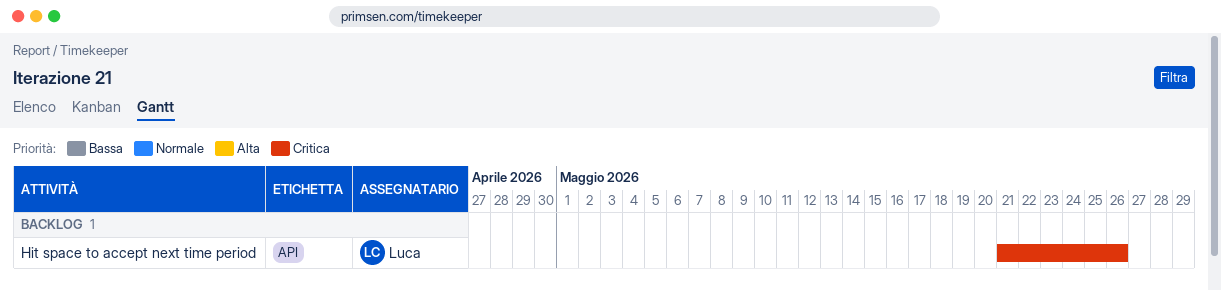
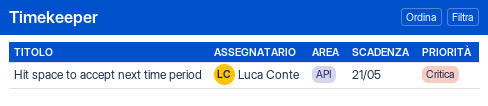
Hit space to accept next time period, due: May 26 -> May 21

